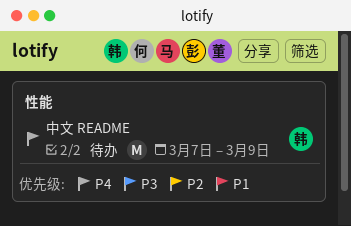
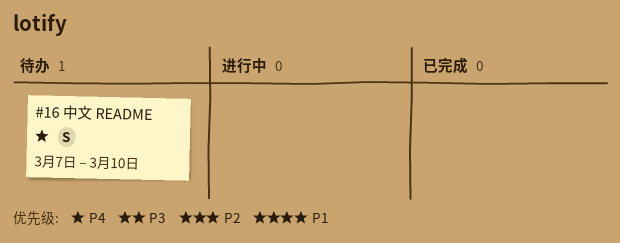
中文 README, estimate: M -> S
中文 README, due: Mar 9 -> Mar 10

